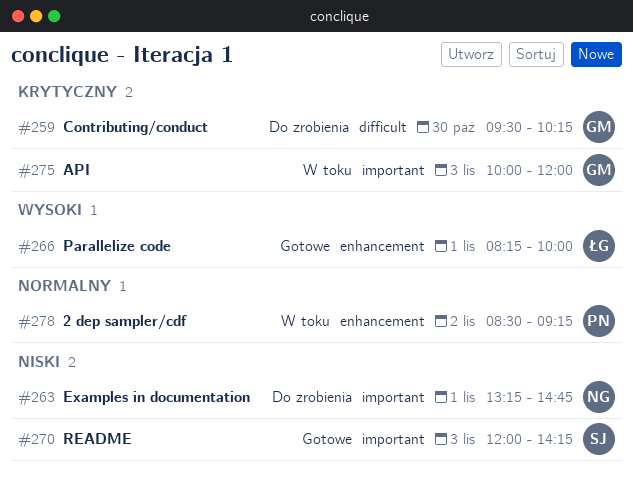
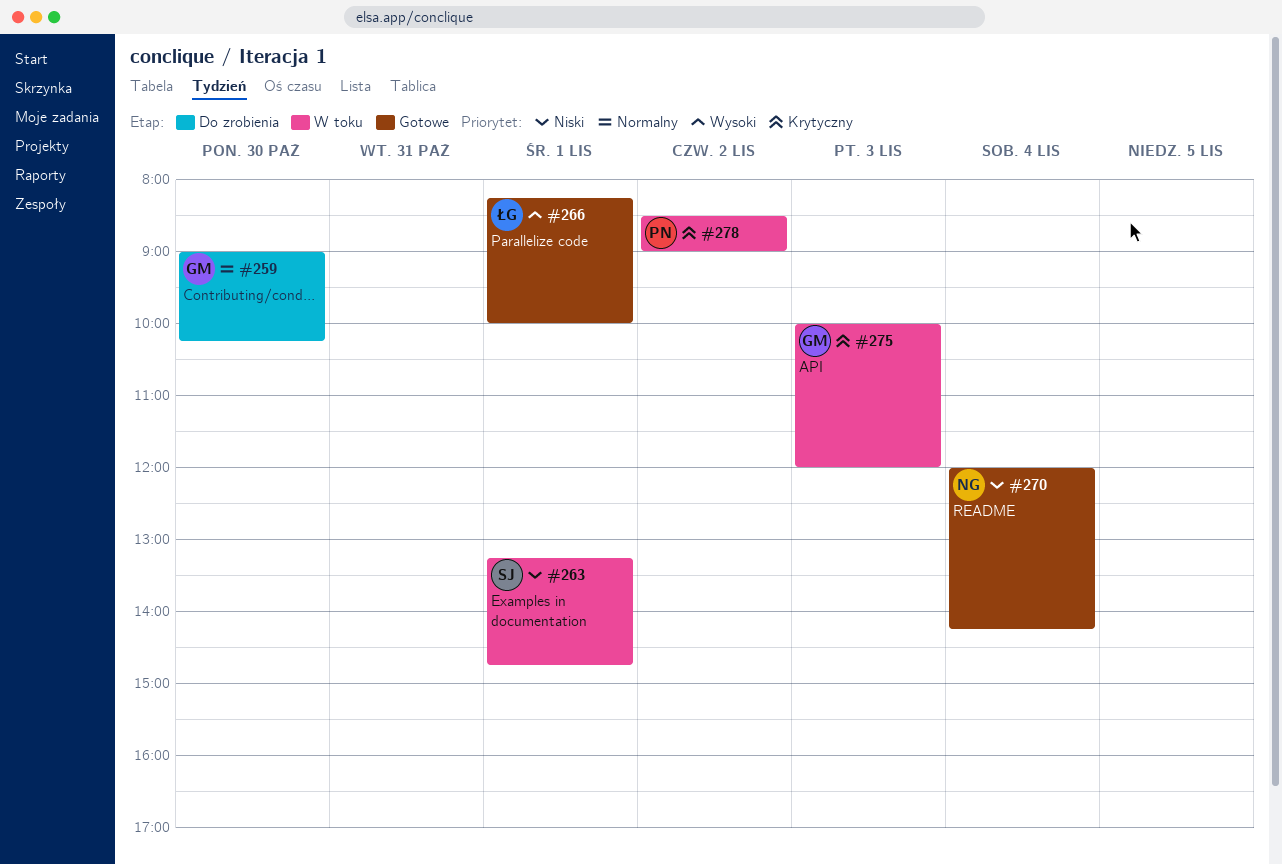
#259, priority: Krytyczny -> Normalny
#259, begins: 09:30 -> 09:00
#263, status: Do zrobienia -> W toku
#263, owner: NG -> SJ
#270, owner: SJ -> NG
#270, day: Nov 3 -> Nov 4
#278, priority: Normalny -> Krytyczny
#278, ends: 09:15 -> 09:00

